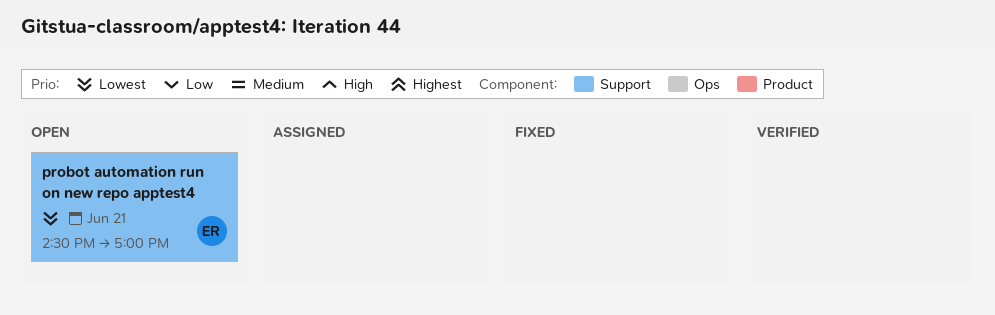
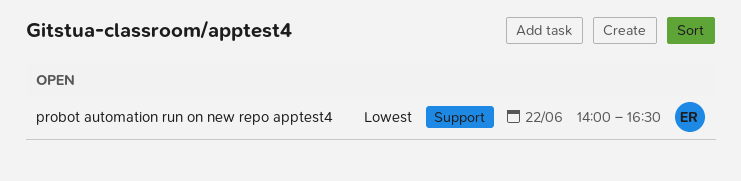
probot automation run on new repo apptest4, day: Jun 21 -> Jun 22
probot automation run on new repo apptest4, begins: 14:30 -> 14:00
probot automation run on new repo apptest4, ends: 17:00 -> 16:30

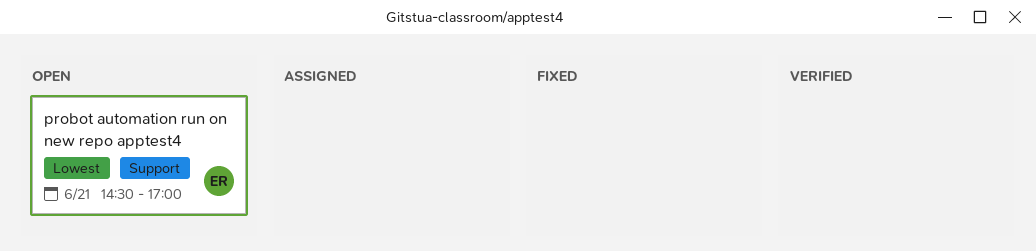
probot automation run on new repo apptest4, day: Jun 22 -> Jun 21
probot automation run on new repo apptest4, begins: 14:00 -> 14:30
probot automation run on new repo apptest4, ends: 16:30 -> 17:00

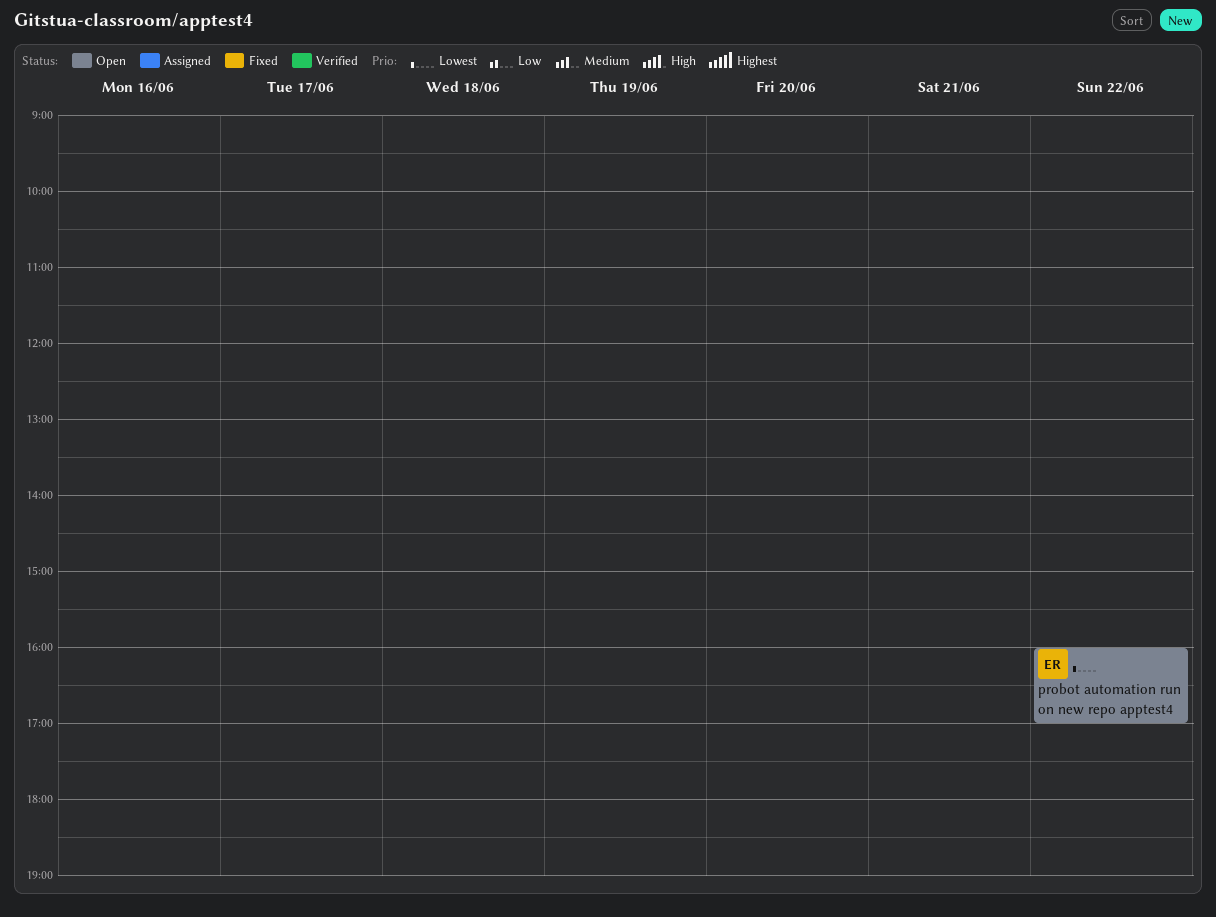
probot automation run on new repo apptest4, day: Jun 21 -> Jun 22
probot automation run on new repo apptest4, begins: 14:30 -> 16:00

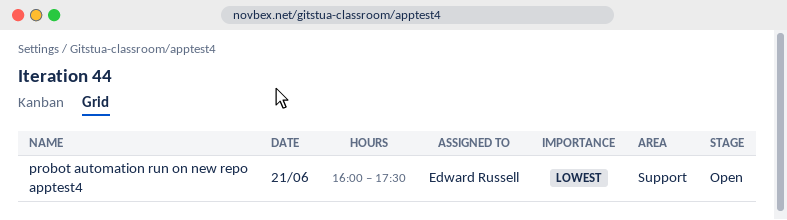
probot automation run on new repo apptest4, day: Jun 22 -> Jun 21
probot automation run on new repo apptest4, ends: 17:00 -> 17:30

